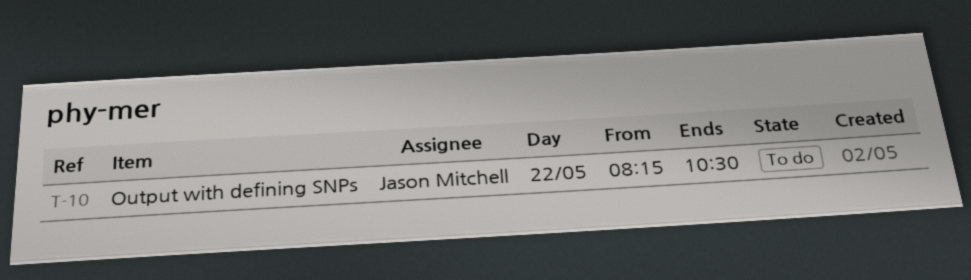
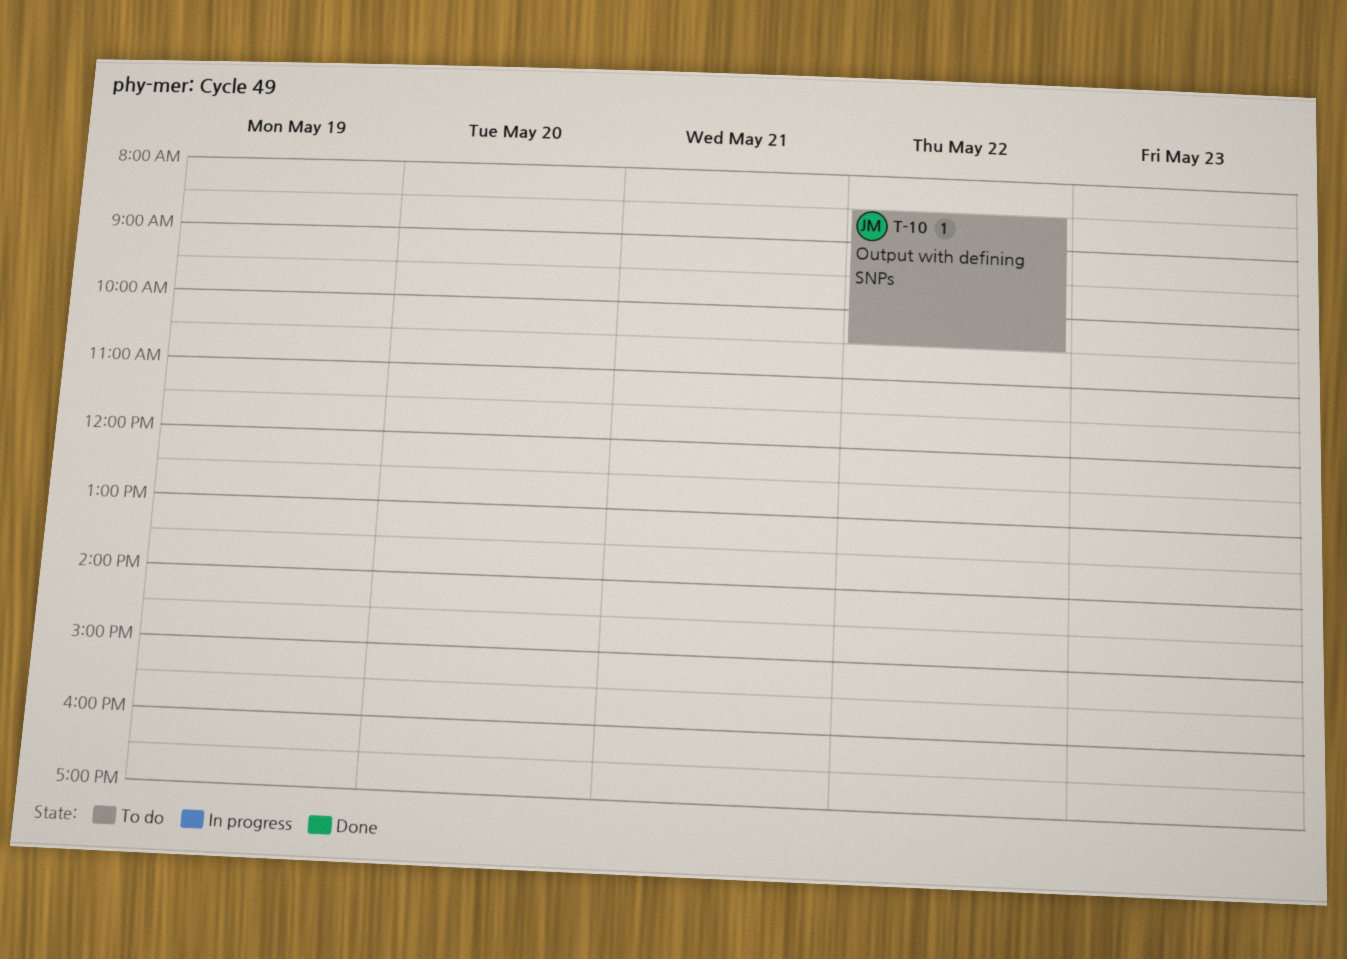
T-10, begins: 08:15 -> 08:30

